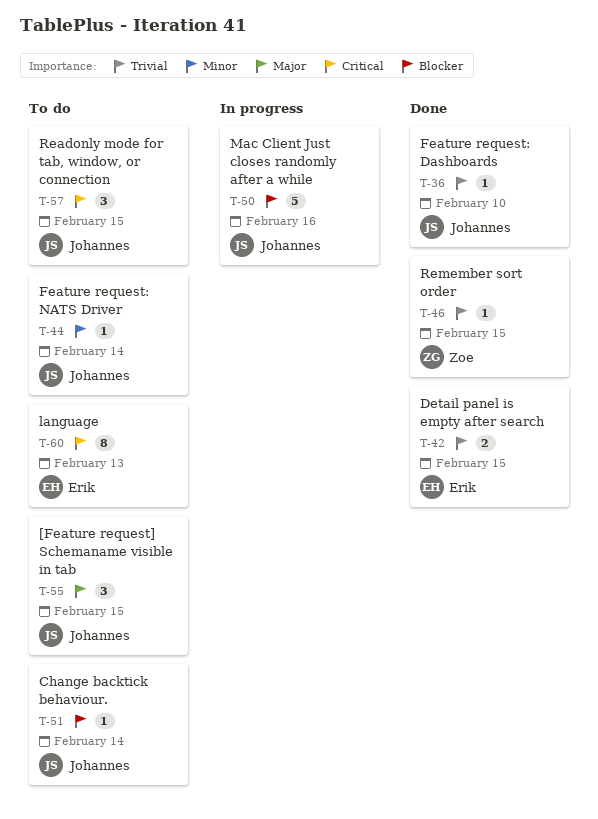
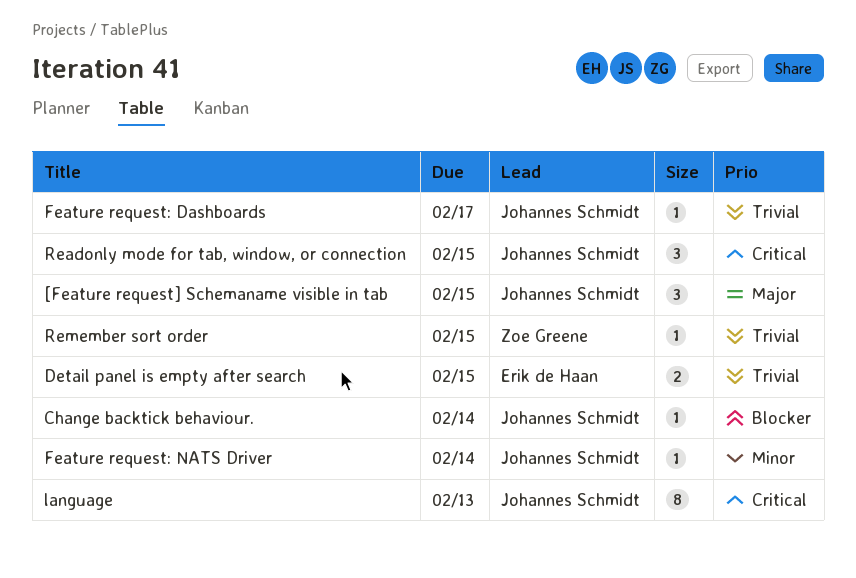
Feature request: Dashboards, due: Feb 10 -> Feb 17
language, owner: Erik de Haan -> Johannes Schmidt
Mac Client Just closes randomly after a while: present -> none

